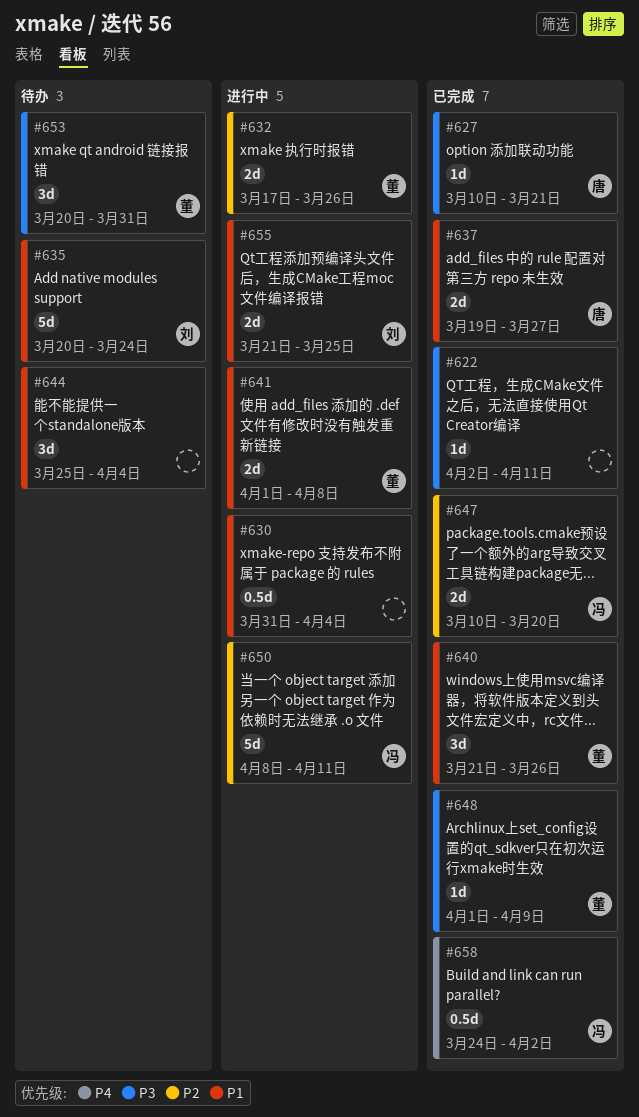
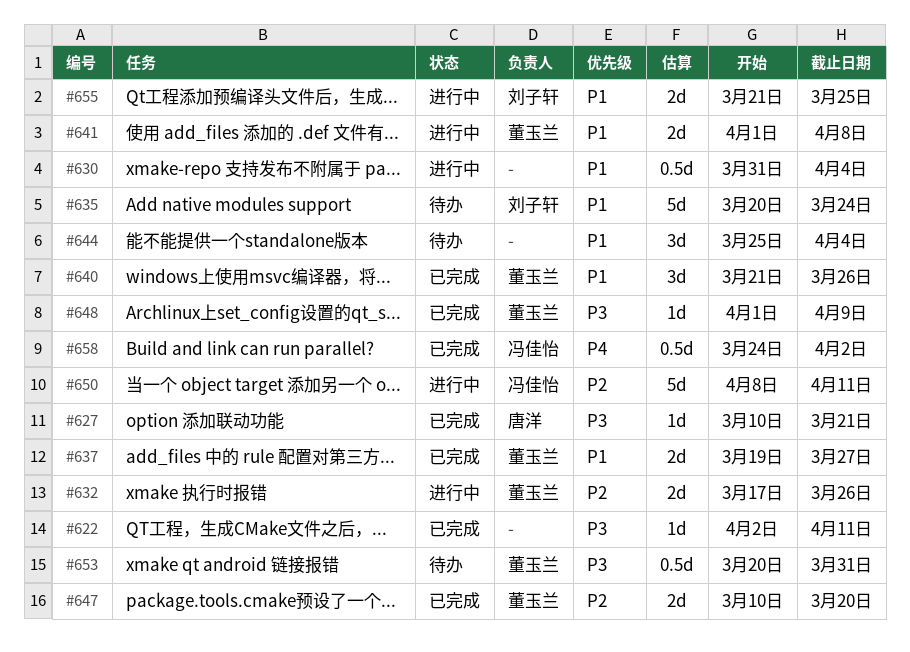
#637, owner: 唐洋 -> 董玉兰
#647, owner: 冯佳怡 -> 董玉兰
#653, estimate: 3d -> 0.5d

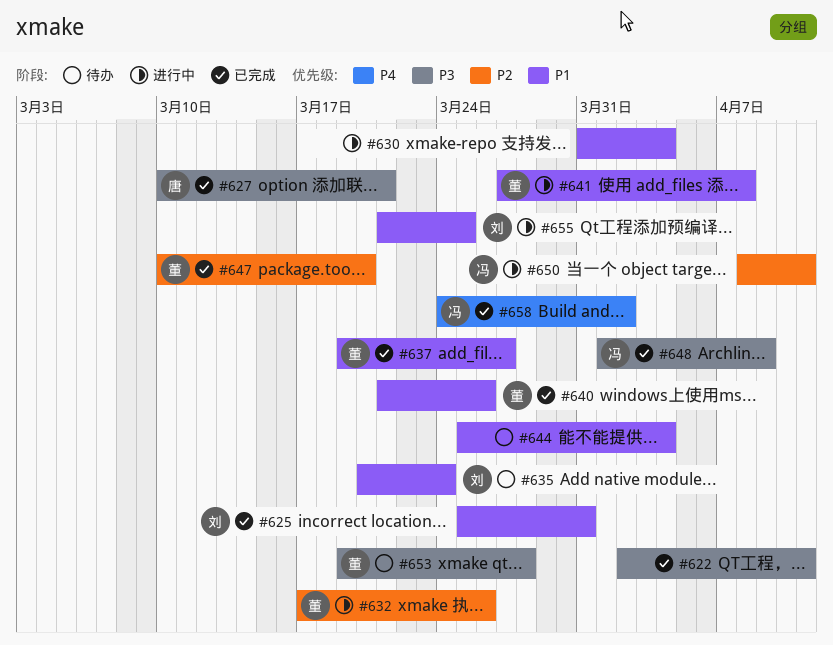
#625: none -> present
#641, start: Apr 1 -> Mar 27
#648, owner: 董玉兰 -> 冯佳怡
#653, start: Mar 20 -> Mar 19
#653, due: Mar 31 -> Mar 28

